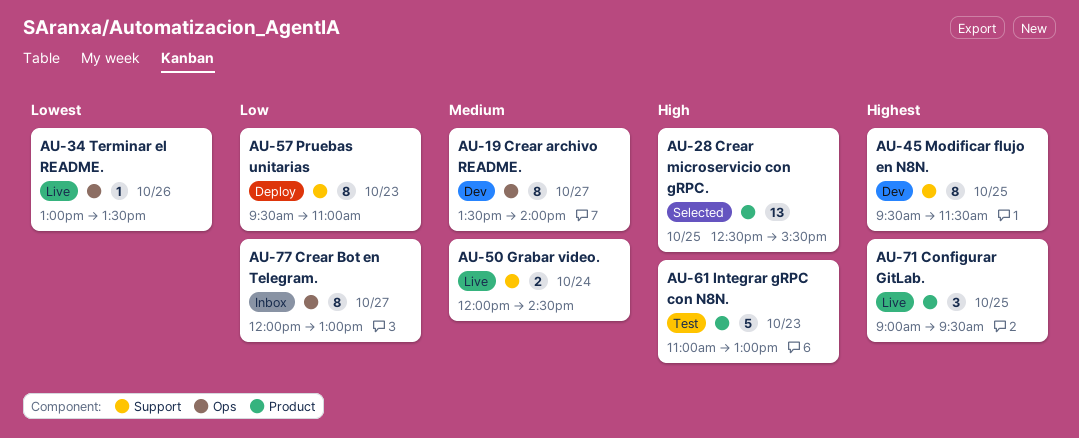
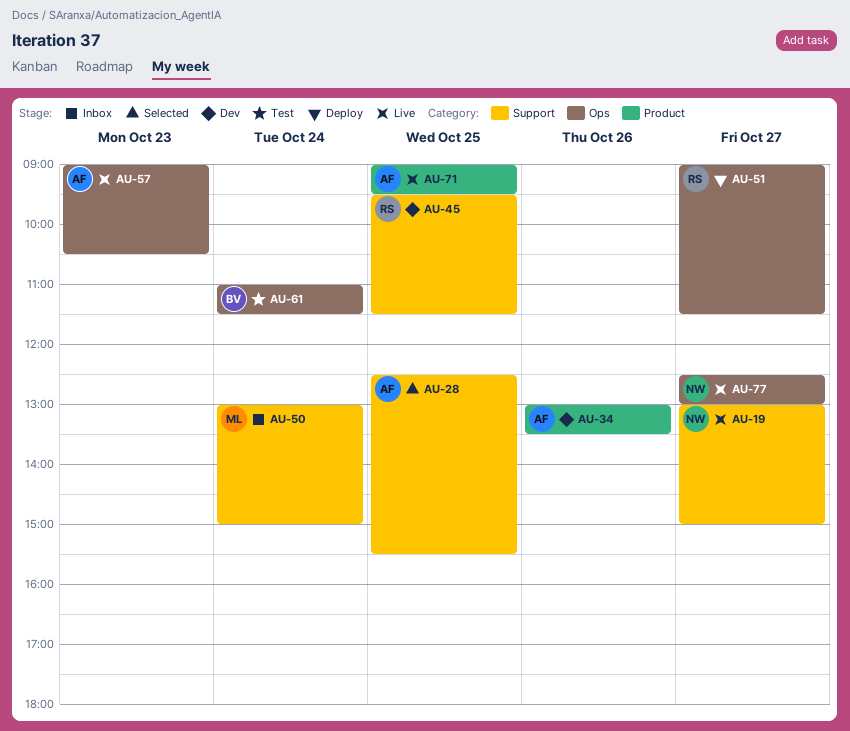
AU-19, status: Dev -> Live
AU-19, label: Ops -> Support
AU-19, begins: 13:30 -> 13:00
AU-19, ends: 14:00 -> 15:00
AU-28, label: Product -> Support
AU-34, status: Live -> Dev
AU-34, label: Ops -> Product
AU-50, status: Live -> Inbox
AU-50, begins: 12:00 -> 13:00
AU-50, ends: 14:30 -> 15:00
AU-51: none -> present
AU-57, status: Deploy -> Live
AU-57, label: Support -> Ops
AU-57, begins: 09:30 -> 09:00
AU-57, ends: 11:00 -> 10:30
AU-61, label: Product -> Ops
AU-61, day: Oct 23 -> Oct 24
AU-61, ends: 13:00 -> 11:30
AU-77, status: Inbox -> Live
AU-77, begins: 12:00 -> 12:30

